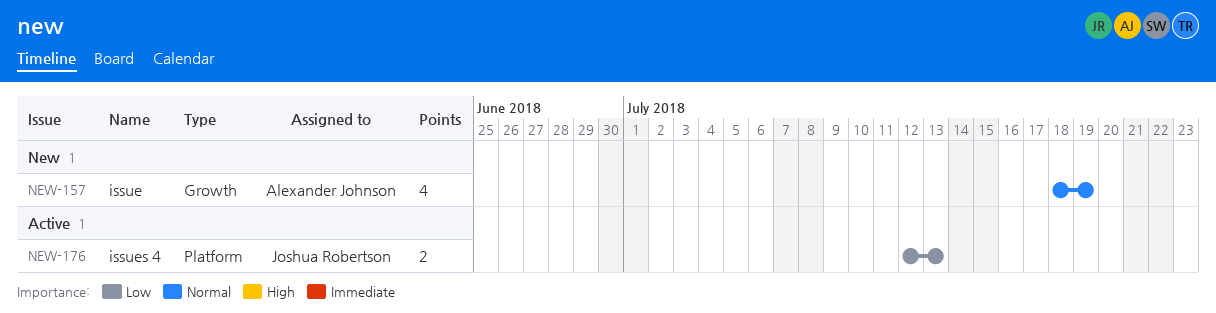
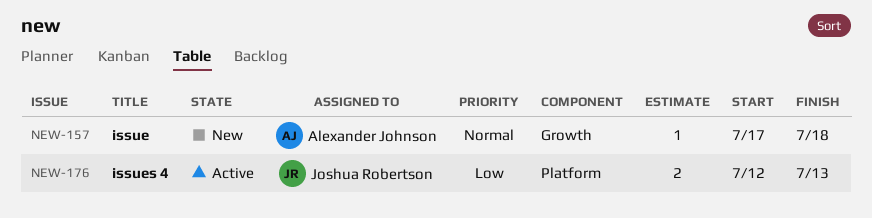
NEW-157, estimate: 4 -> 1
NEW-157, start: Jul 18 -> Jul 17
NEW-157, due: Jul 19 -> Jul 18

